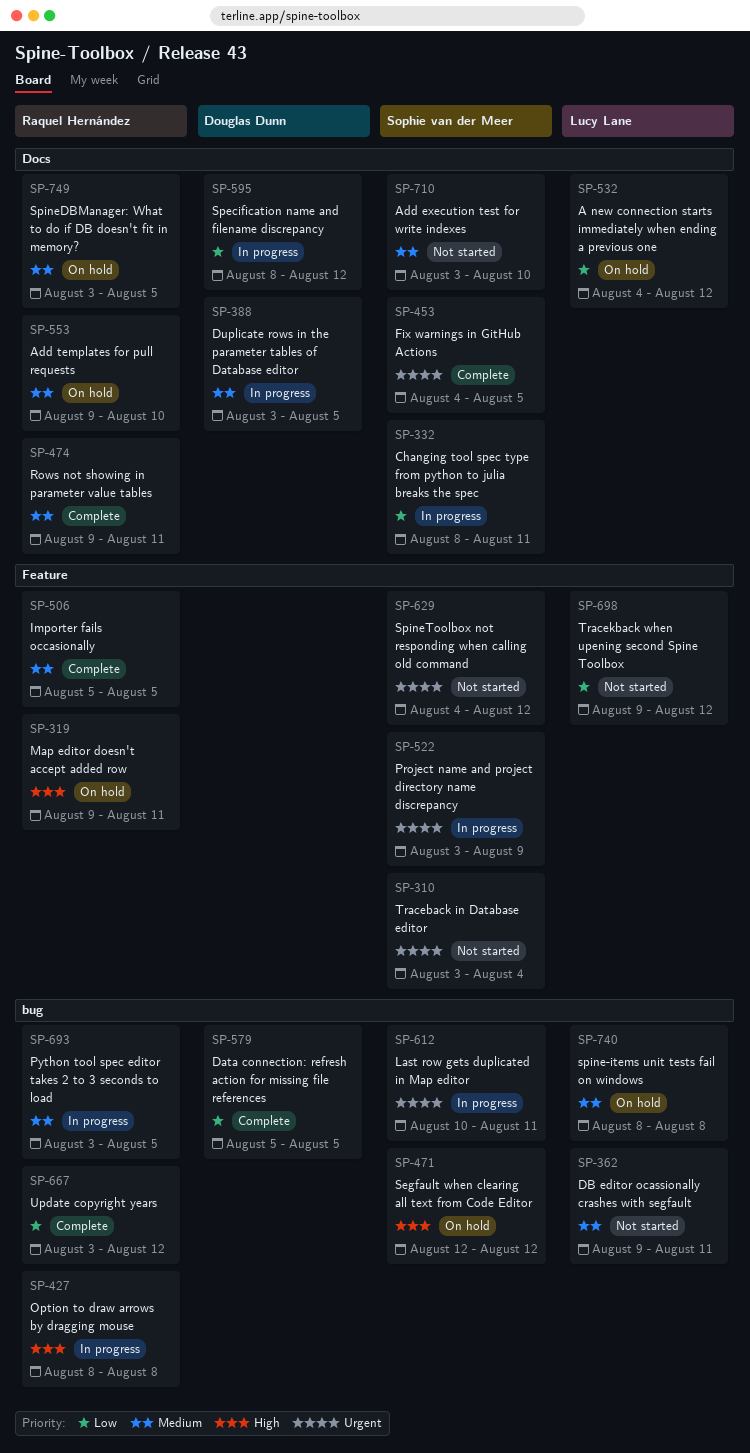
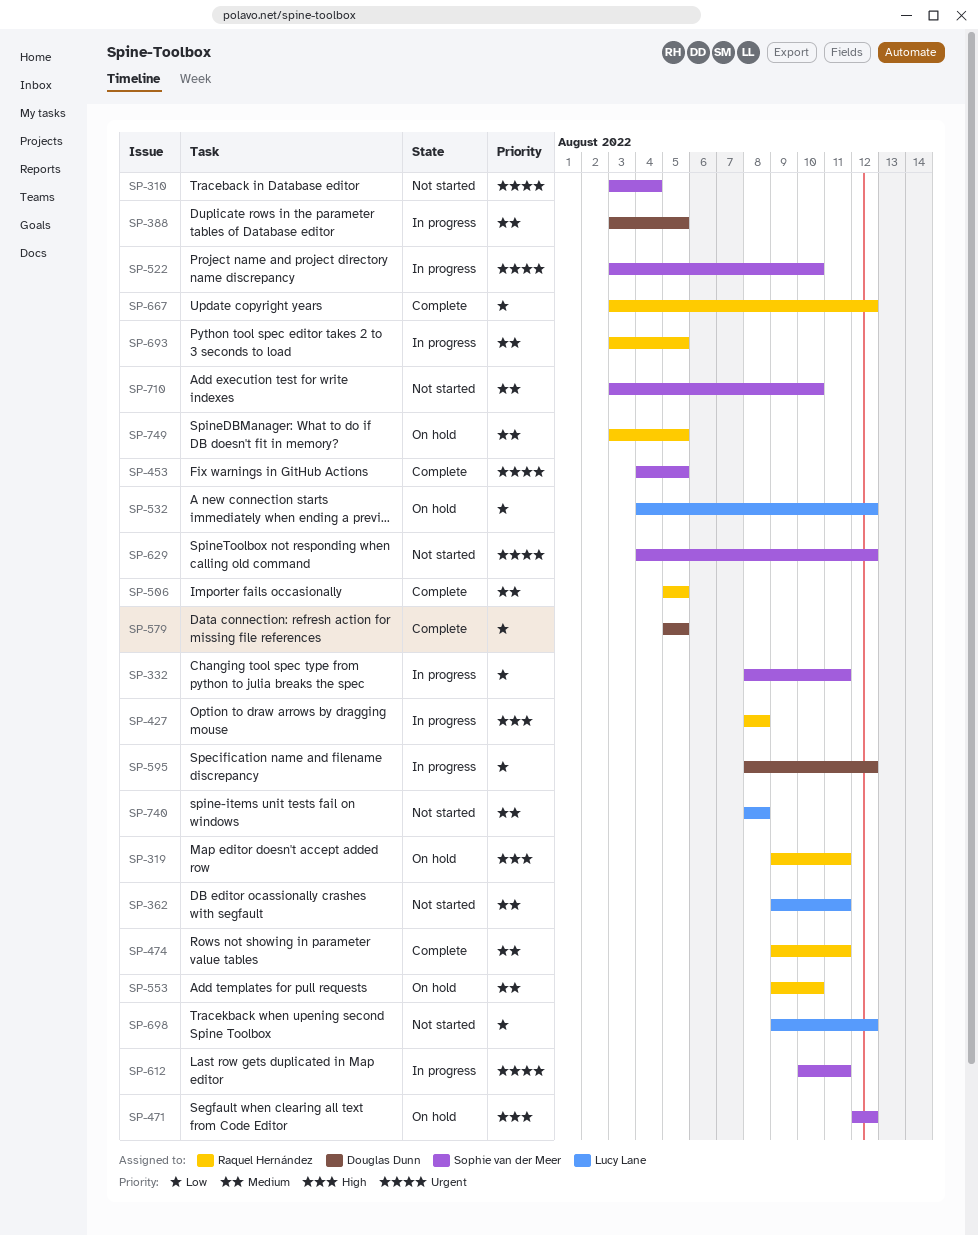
SP-522, due: Aug 9 -> Aug 10
SP-740, status: On hold -> Not started

